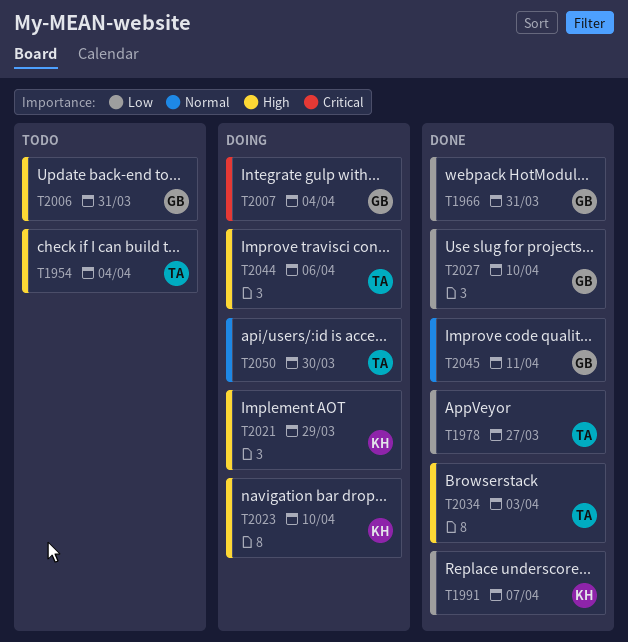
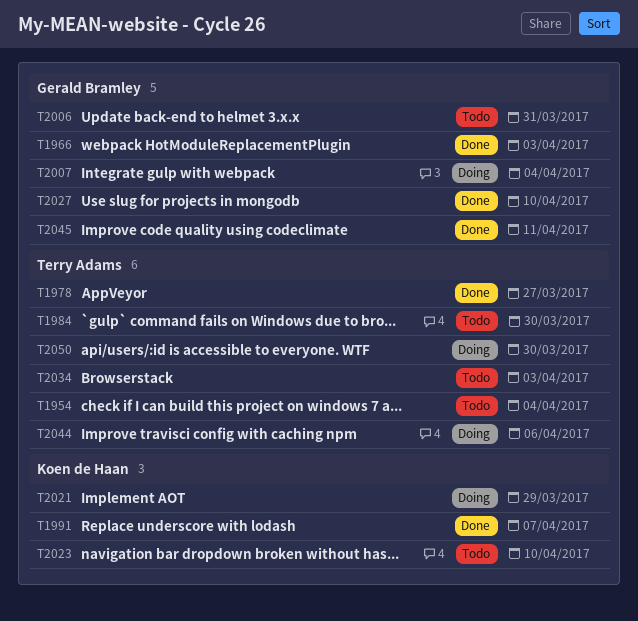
T1966, due: Mar 31 -> Apr 3
T1984: none -> present
T2023, status: Doing -> Todo
T2034, status: Done -> Todo

